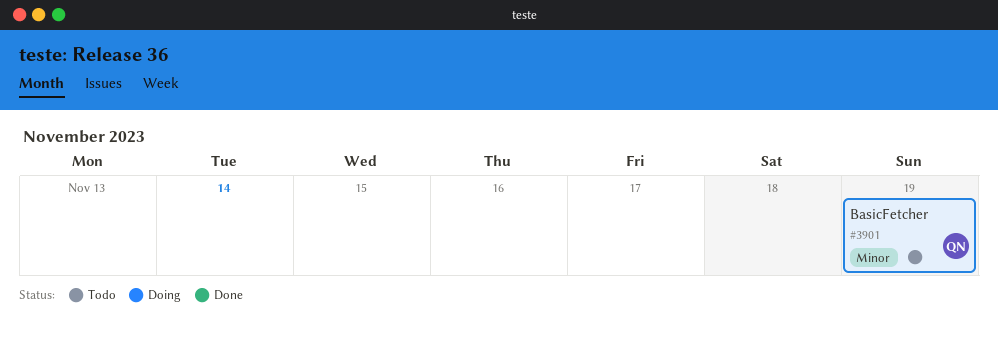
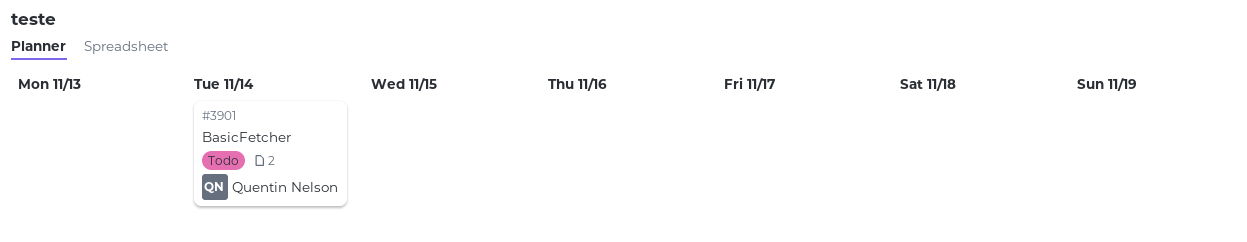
#3901, due: Nov 19 -> Nov 14

